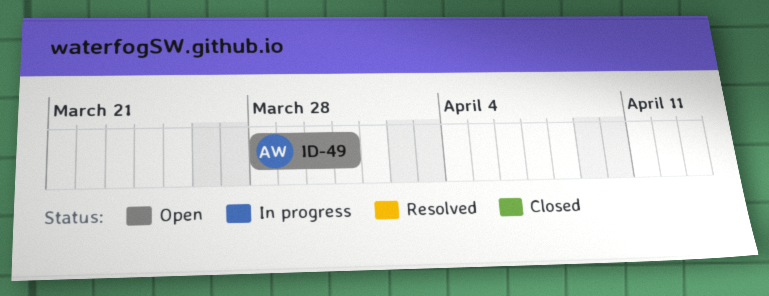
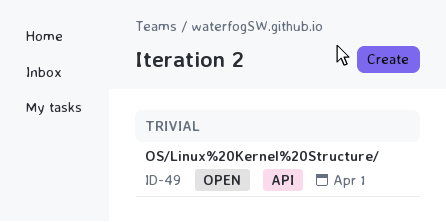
ID-49, due: Mar 31 -> Apr 1

